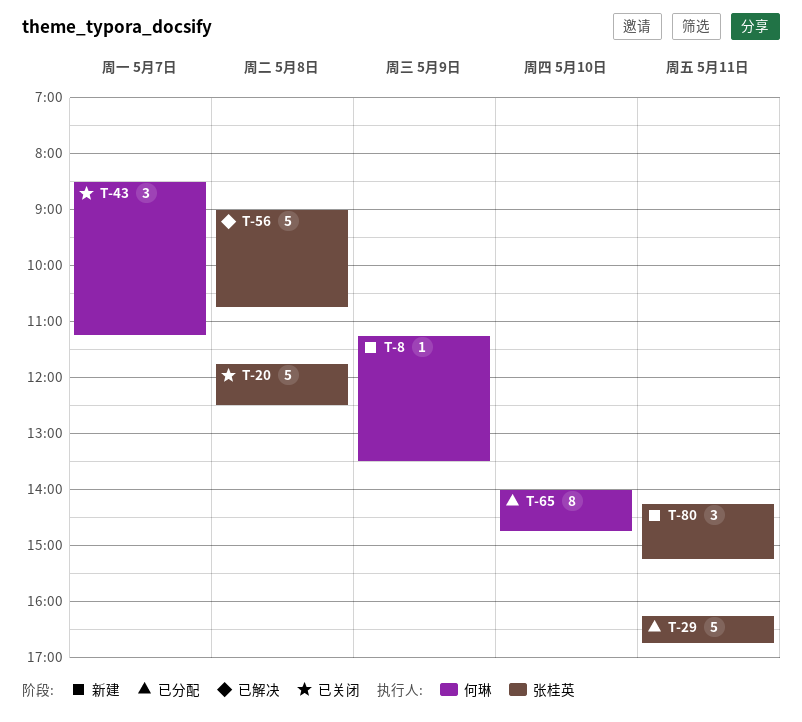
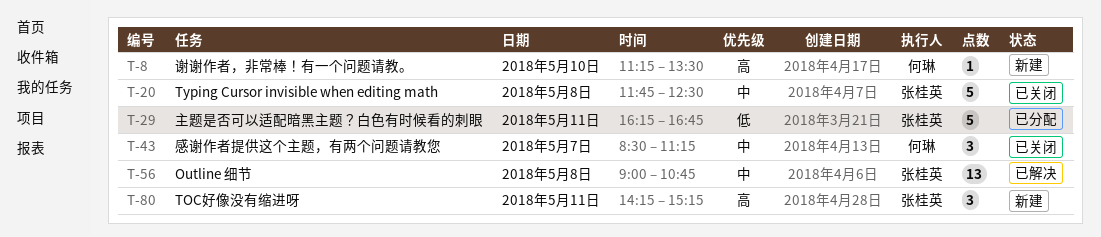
T-8, day: May 9 -> May 10
T-56, estimate: 5 -> 13
T-65: present -> none

